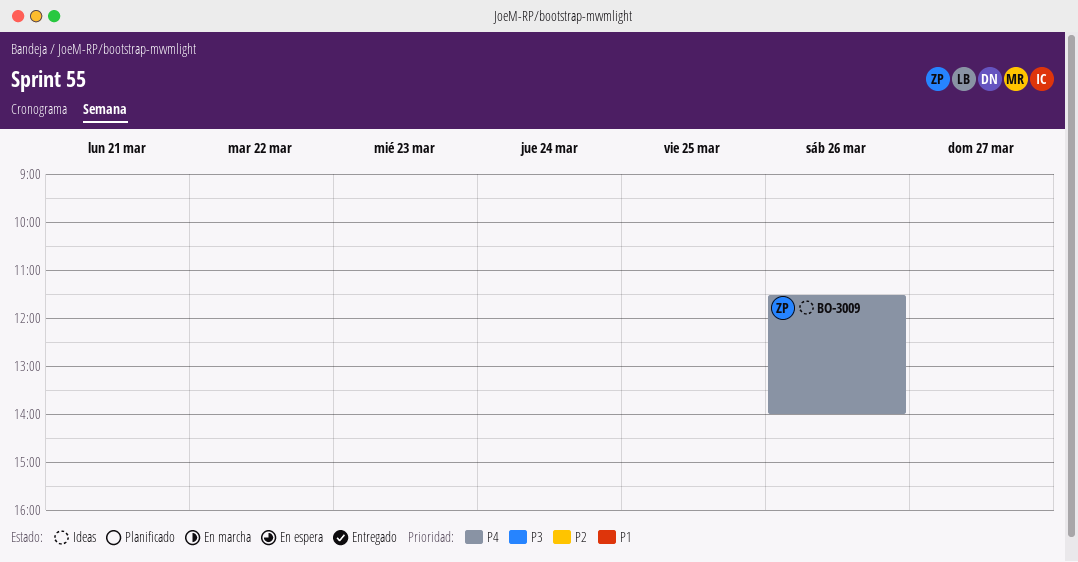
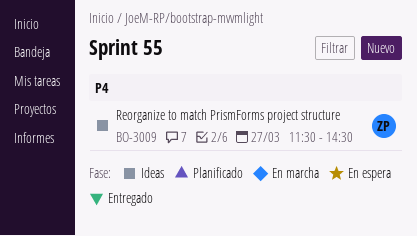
BO-3009, day: Mar 26 -> Mar 27
BO-3009, ends: 14:00 -> 14:30

